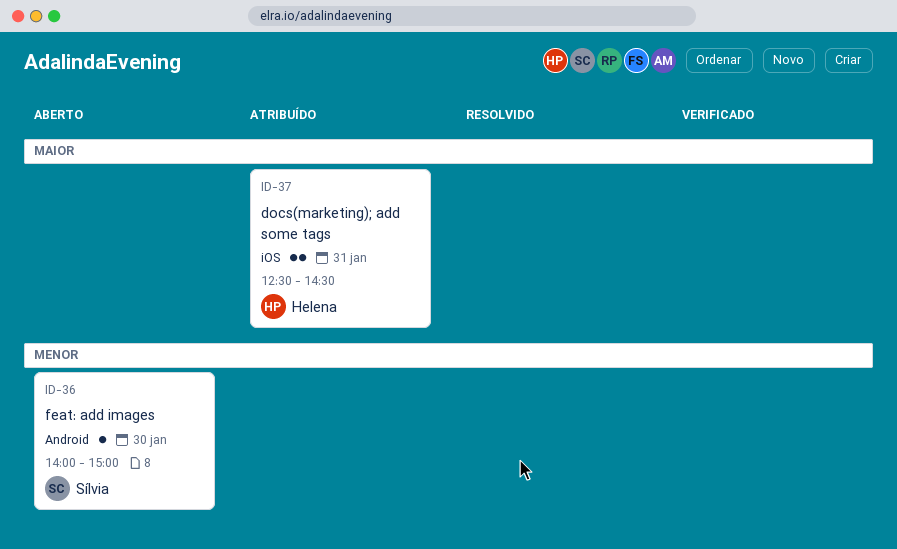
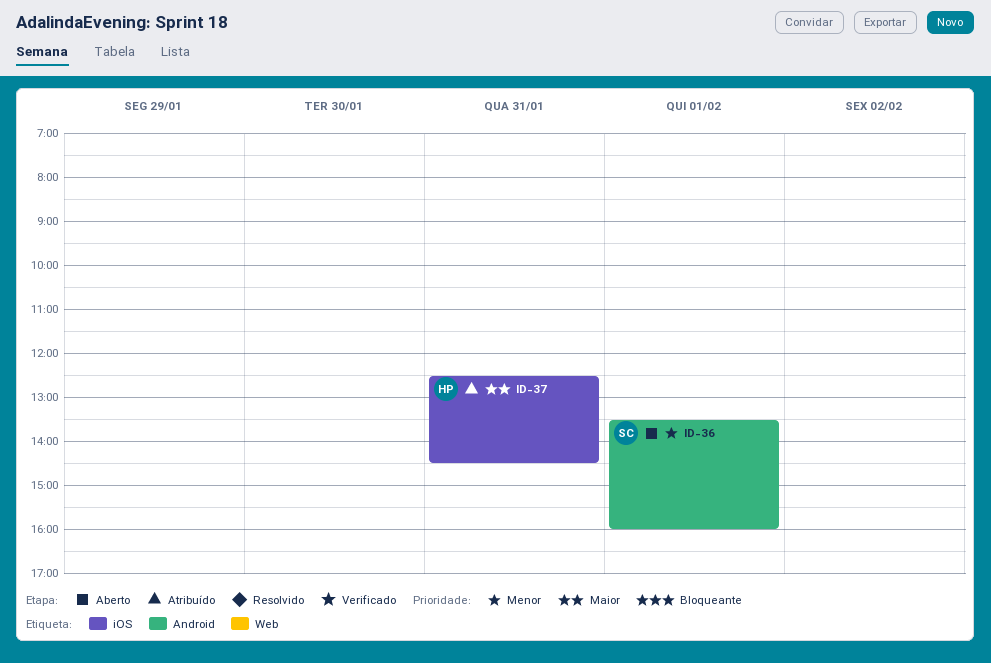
ID-36, day: Jan 30 -> Feb 1
ID-36, begins: 14:00 -> 13:30
ID-36, ends: 15:00 -> 16:00

